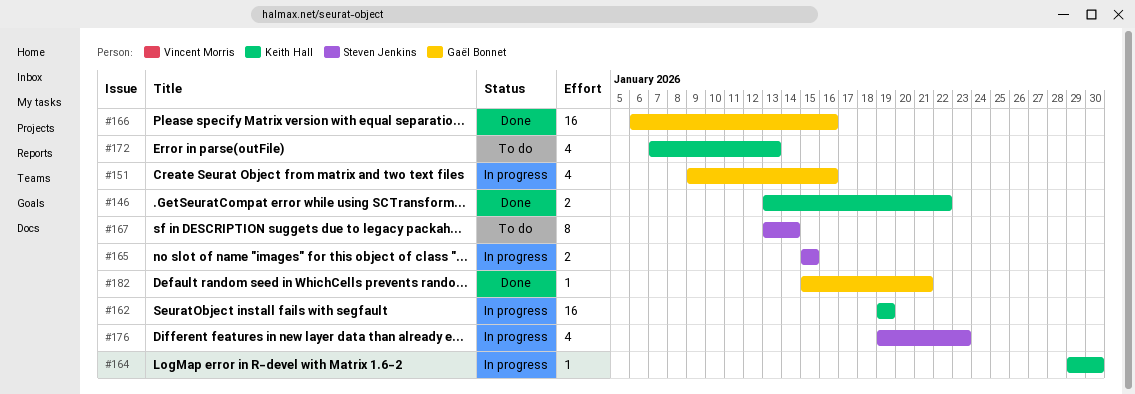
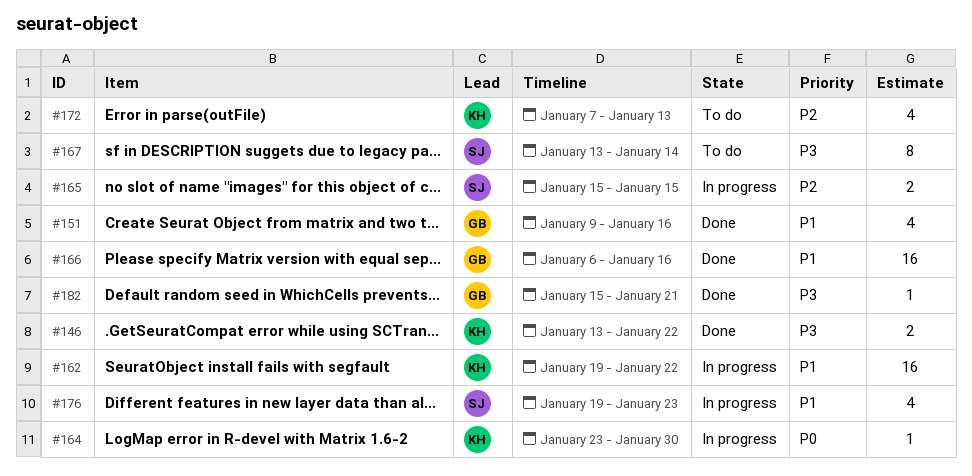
#151, status: In progress -> Done
#162, due: Jan 19 -> Jan 22
#164, start: Jan 29 -> Jan 23

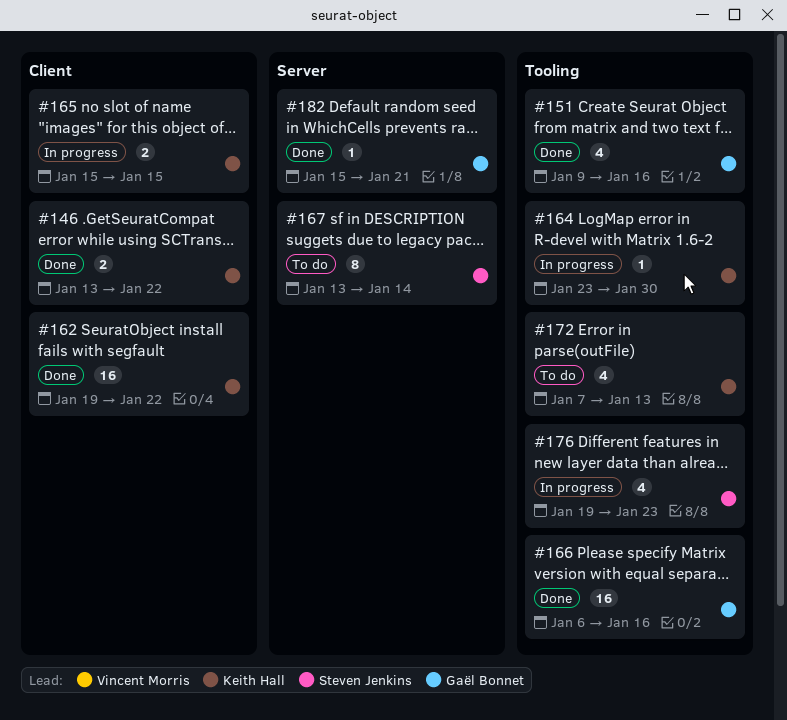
#162, status: In progress -> Done
#165, owner: Steven Jenkins -> Keith Hall

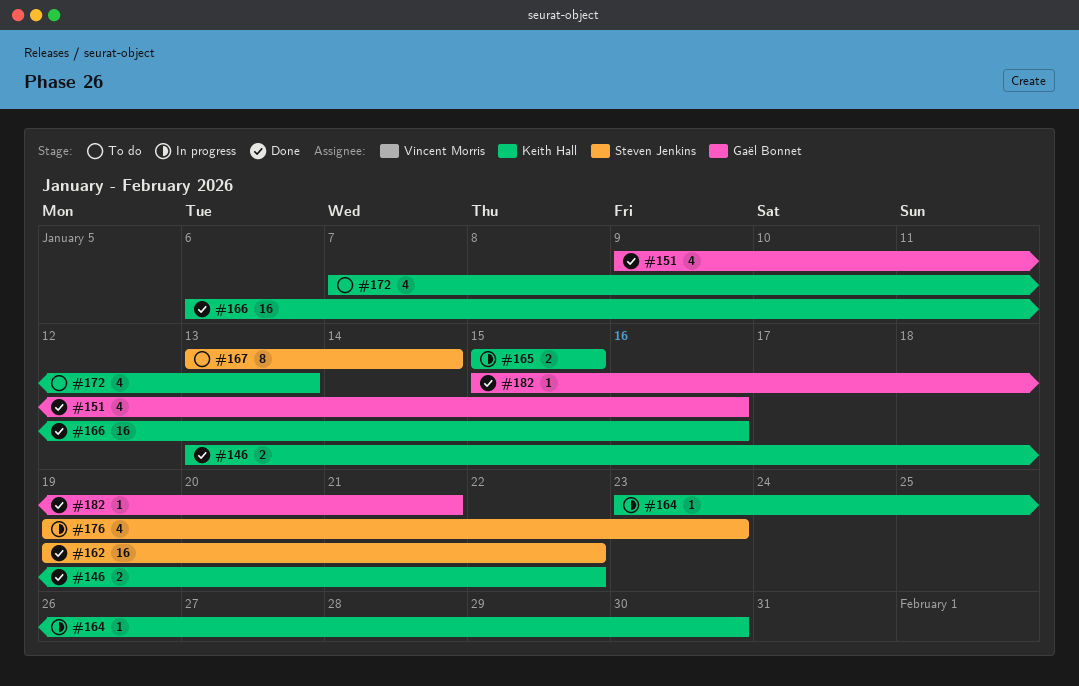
#162, owner: Keith Hall -> Steven Jenkins
#166, owner: Gaël Bonnet -> Keith Hall

